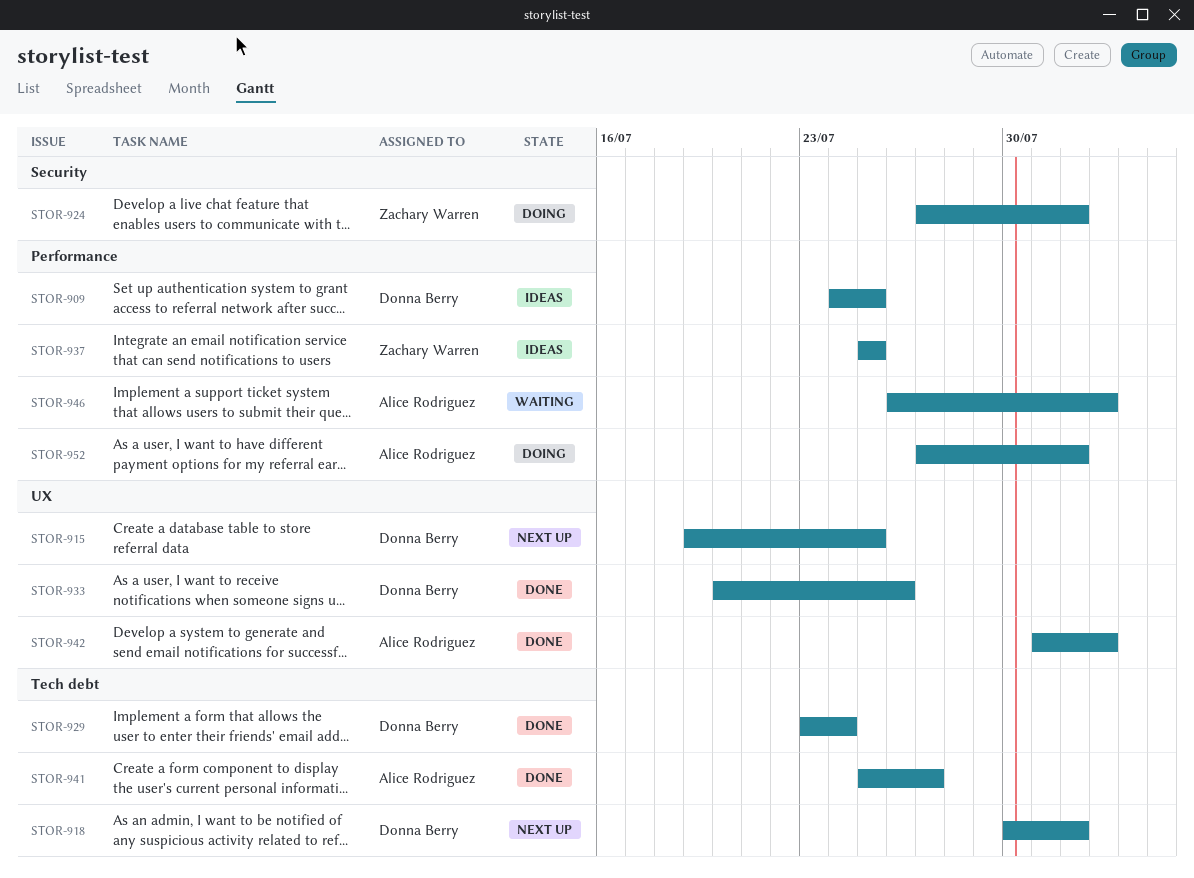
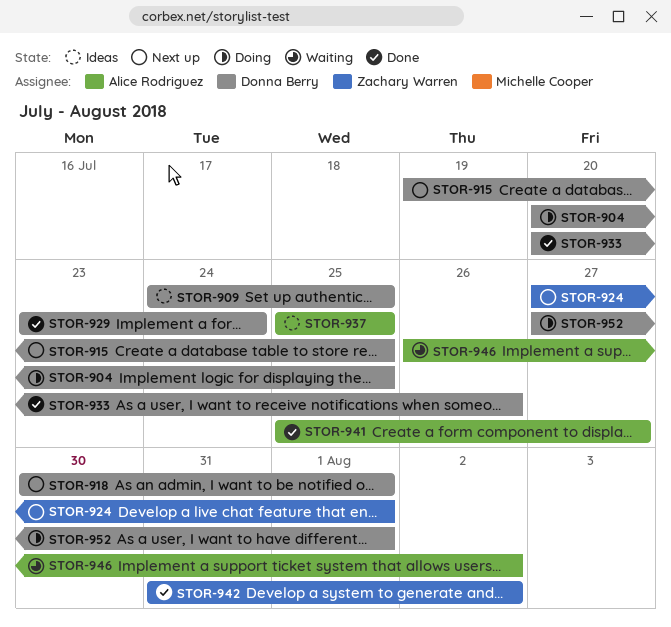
STOR-904: none -> present
STOR-924, status: Doing -> Next up
STOR-937, owner: Zachary Warren -> Alice Rodriguez
STOR-942, owner: Alice Rodriguez -> Zachary Warren
STOR-952, owner: Alice Rodriguez -> Donna Berry

